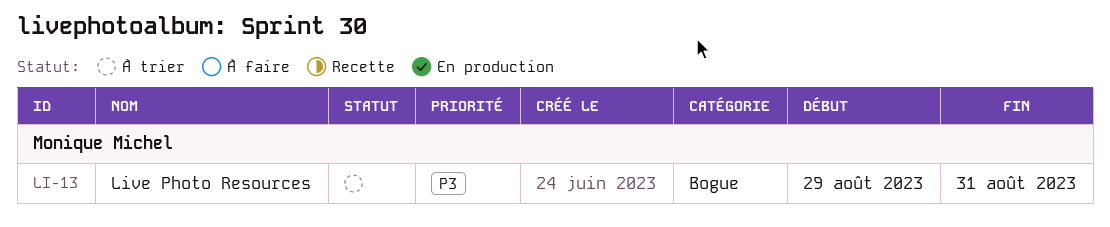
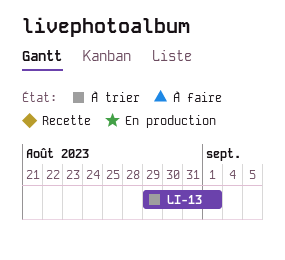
LI-13, due: Aug 31 -> Sep 1

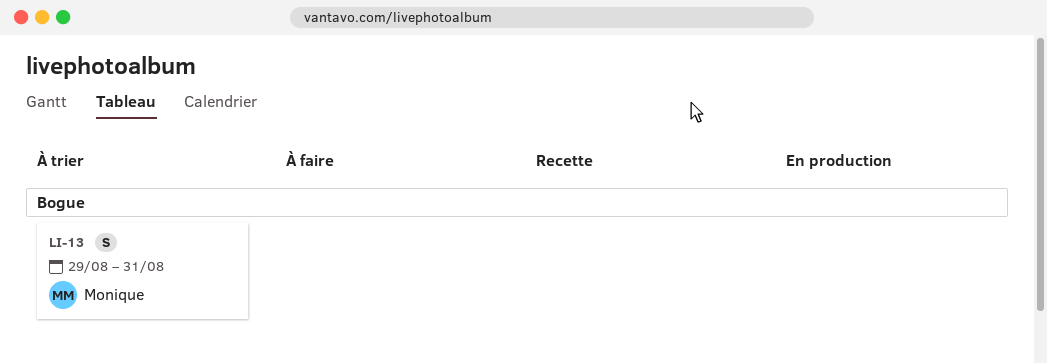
LI-13, due: Sep 1 -> Aug 31

